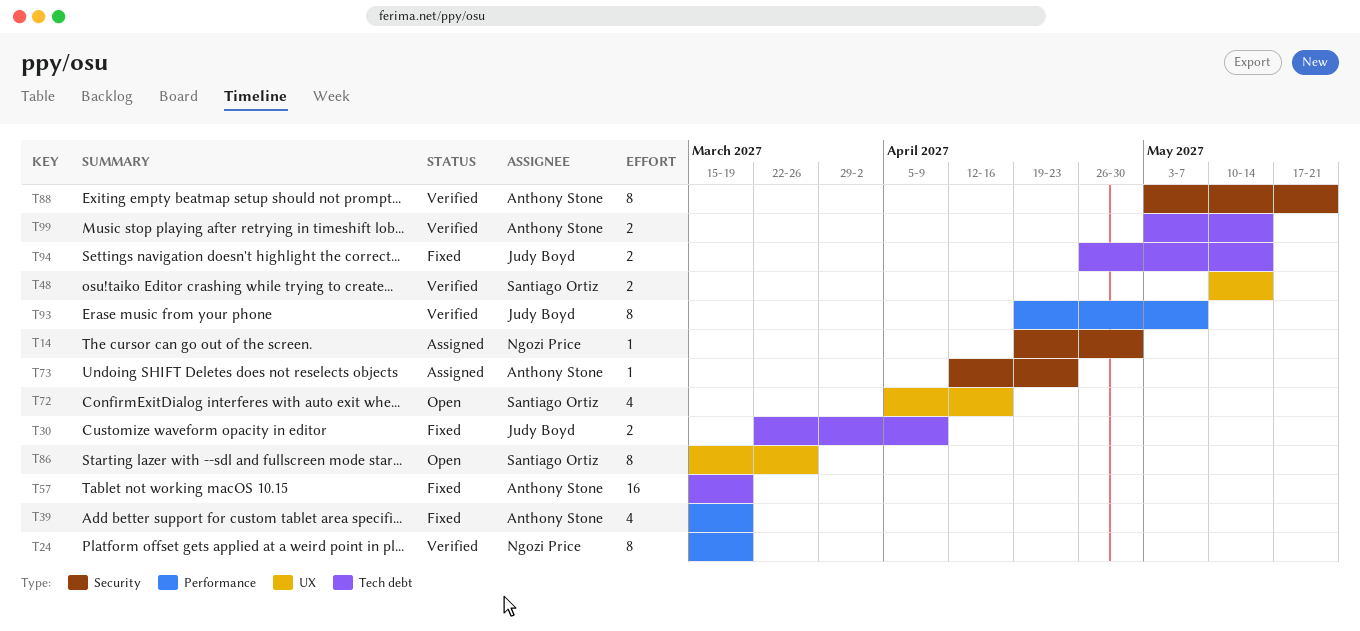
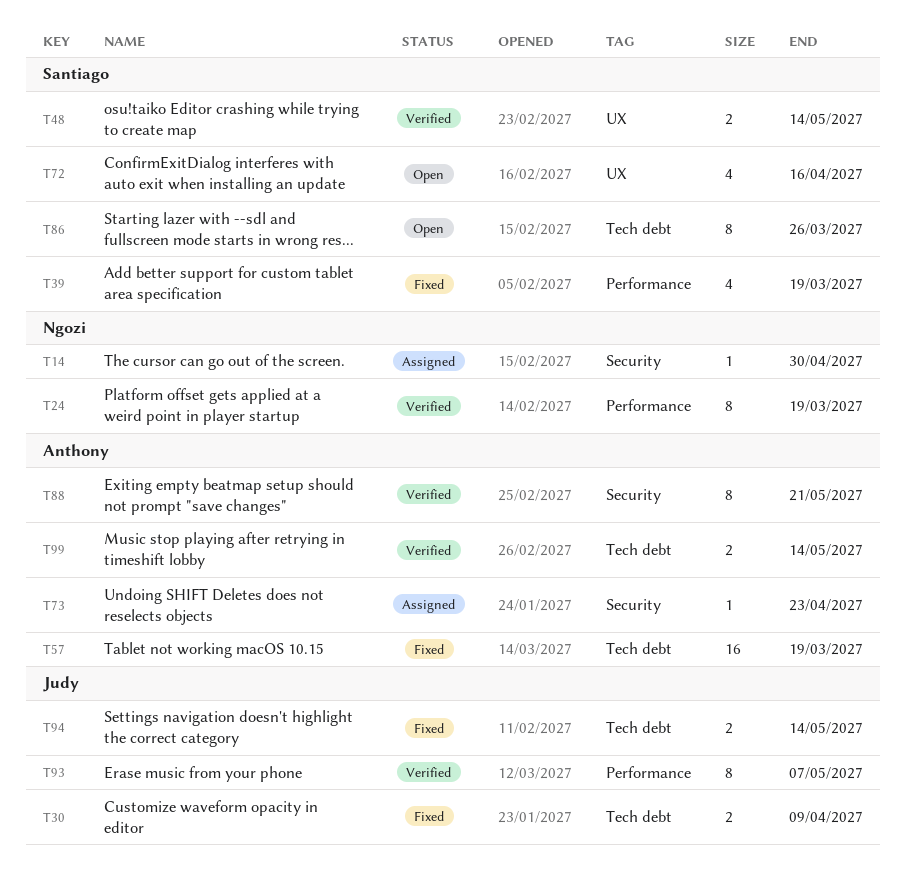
T39, owner: Anthony Stone -> Santiago Ortiz
T86, label: UX -> Tech debt

